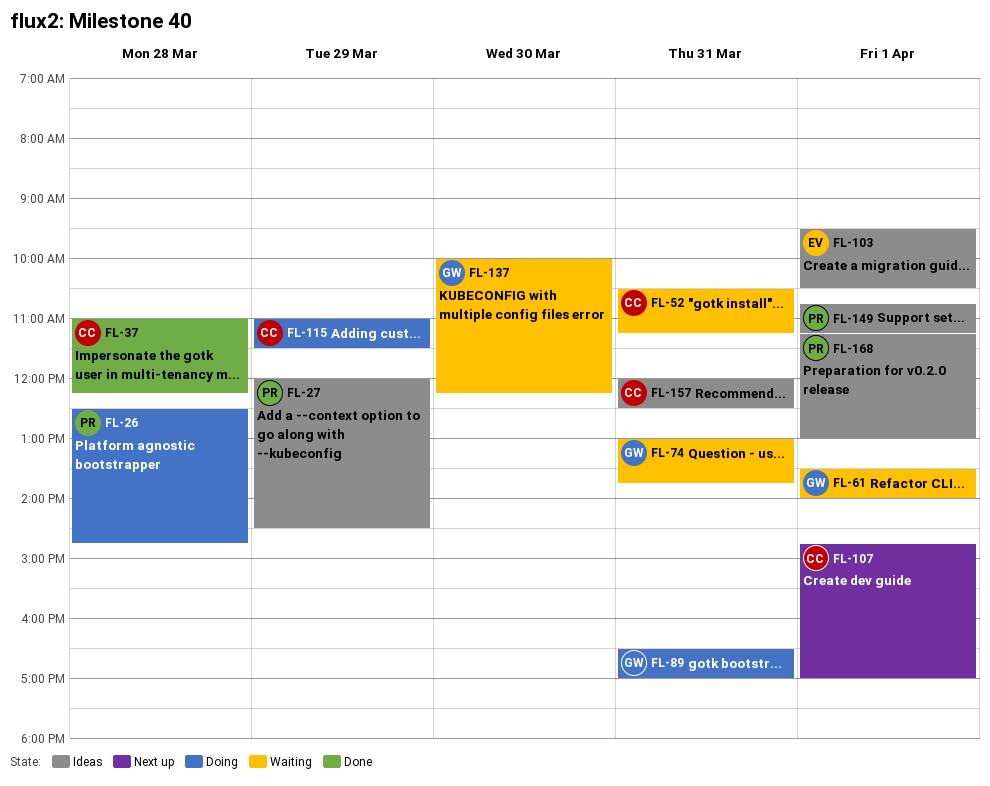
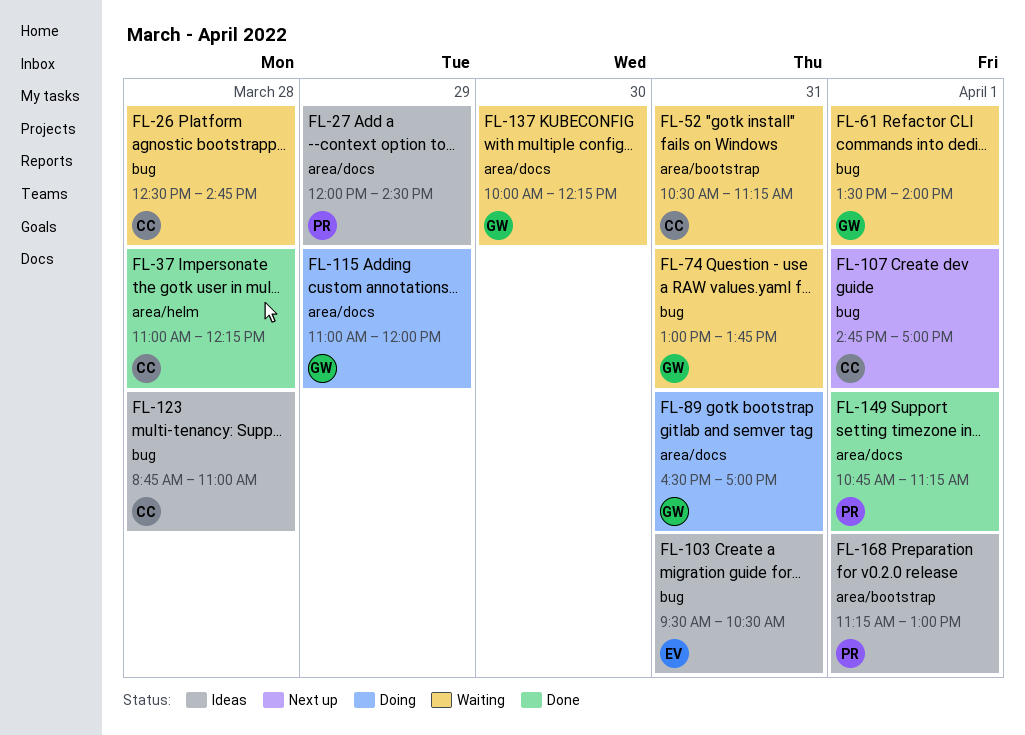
FL-26, status: Doing -> Waiting
FL-26, owner: PR -> CC
FL-103, day: Apr 1 -> Mar 31
FL-115, owner: CC -> GW
FL-115, ends: 11:30 -> 12:00
FL-123: none -> present
FL-149, status: Ideas -> Done
FL-157: present -> none

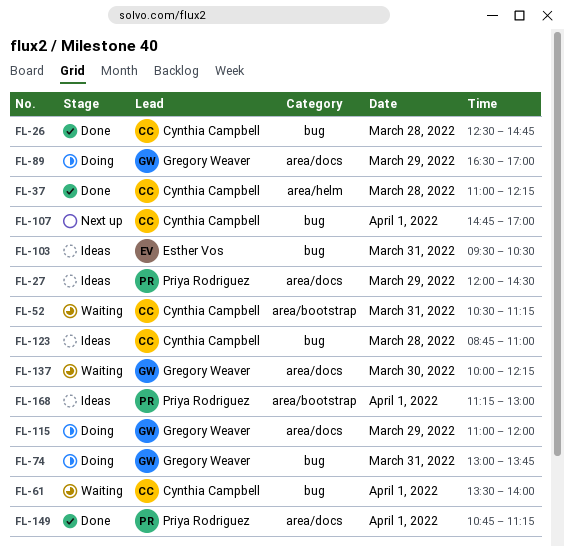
FL-26, status: Waiting -> Done
FL-61, owner: Gregory Weaver -> Cynthia Campbell
FL-74, status: Waiting -> Doing
FL-89, day: Mar 31 -> Mar 29

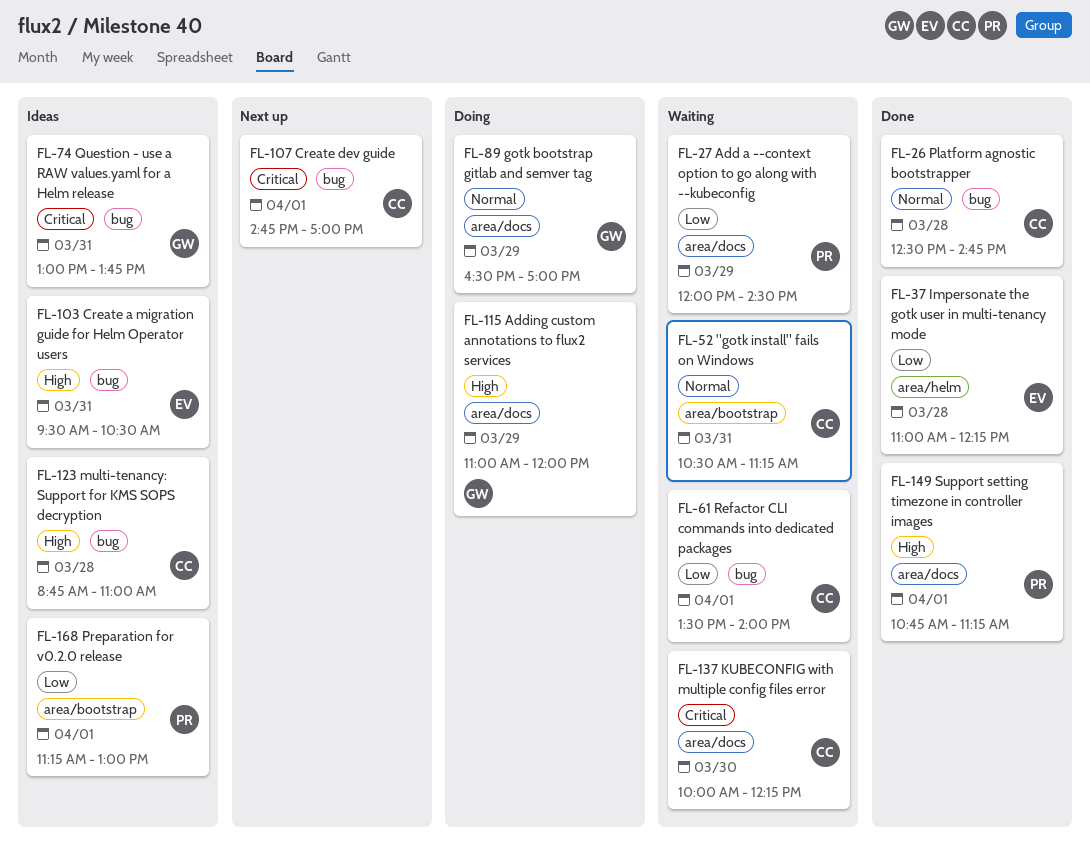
FL-27, status: Ideas -> Waiting
FL-37, owner: Cynthia Campbell -> Esther Vos
FL-74, status: Doing -> Ideas
FL-137, owner: Gregory Weaver -> Cynthia Campbell

